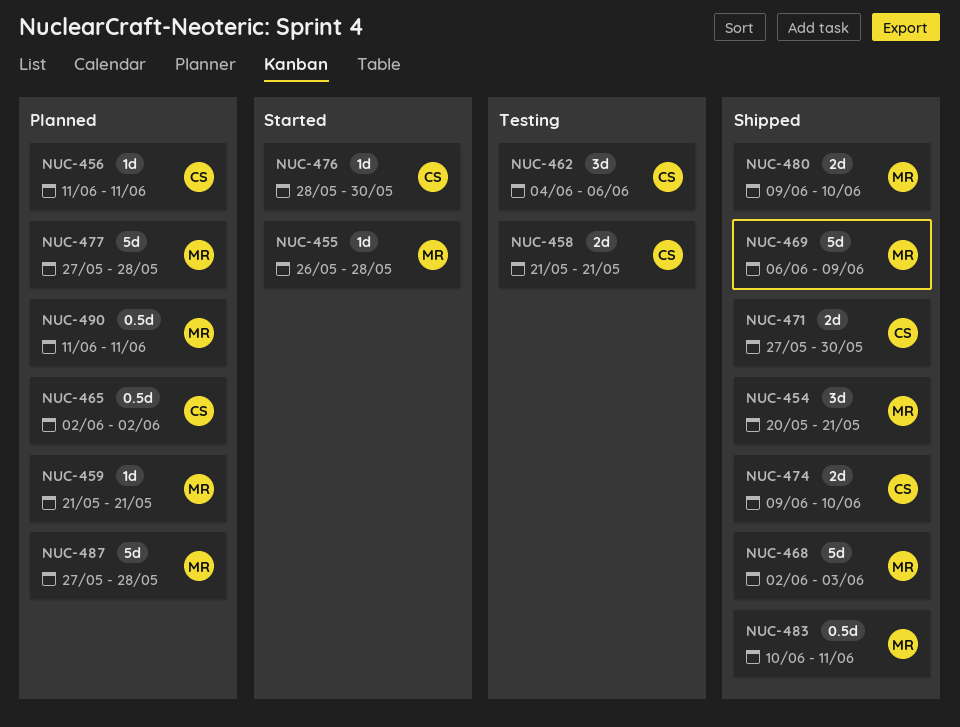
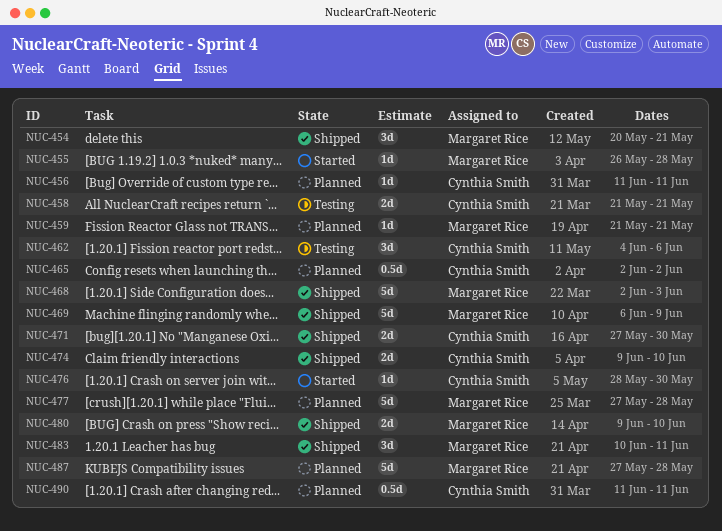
NUC-483, estimate: 0.5d -> 3d
NUC-490, owner: Margaret Rice -> Cynthia Smith

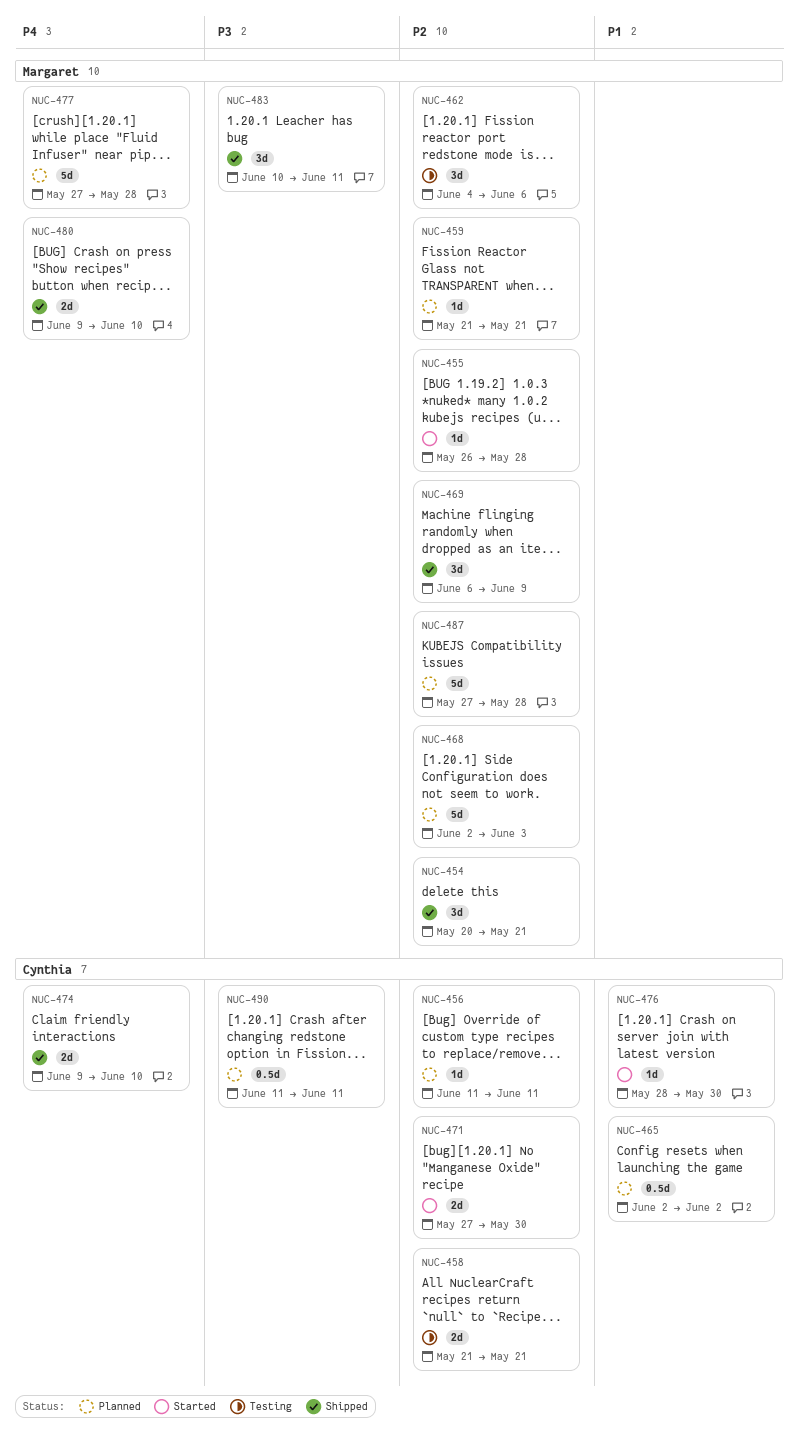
NUC-462, owner: Cynthia Smith -> Margaret Rice
NUC-468, status: Shipped -> Planned
NUC-469, estimate: 5d -> 3d
NUC-471, status: Shipped -> Started

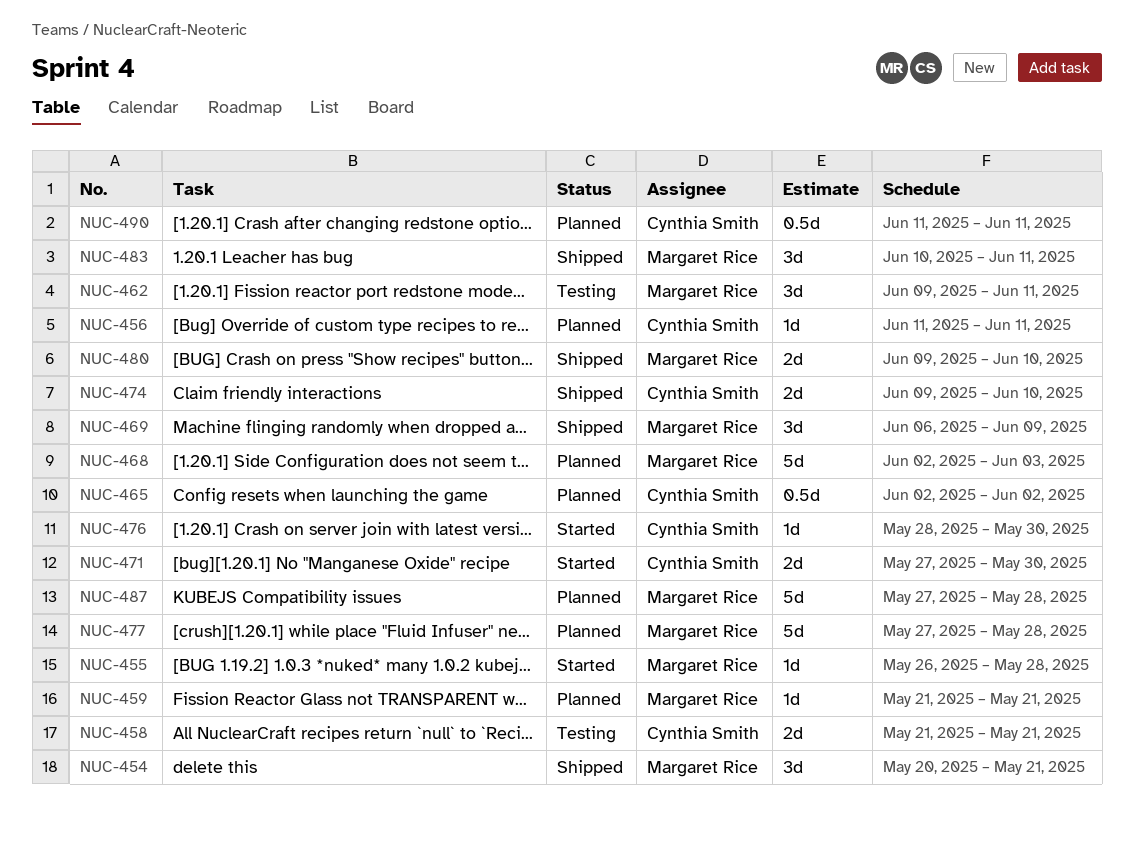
NUC-462, start: Jun 4 -> Jun 9
NUC-462, due: Jun 6 -> Jun 11

